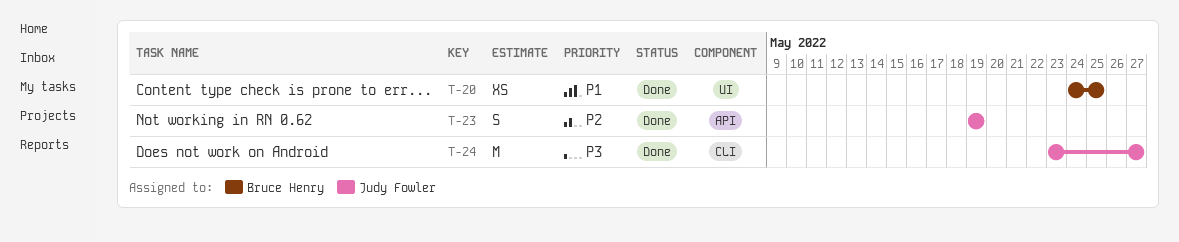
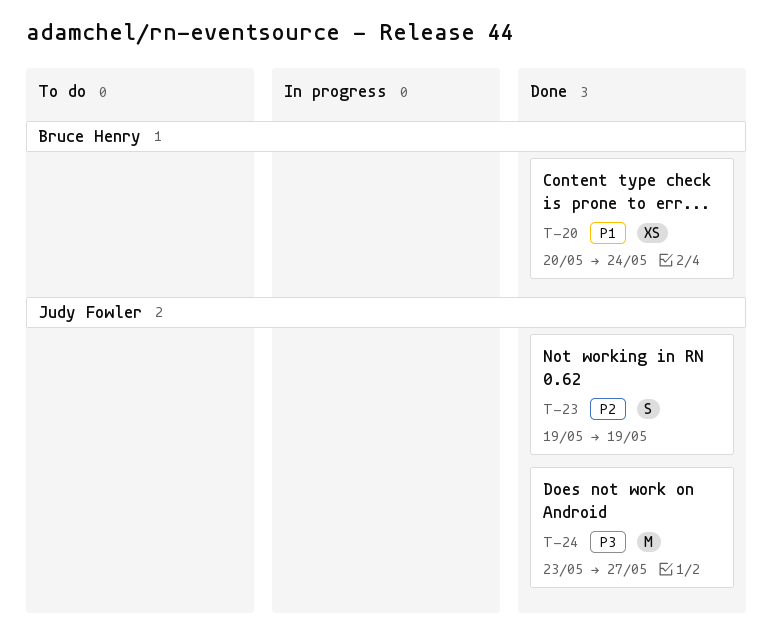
T-20, start: May 24 -> May 20
T-20, due: May 25 -> May 24

